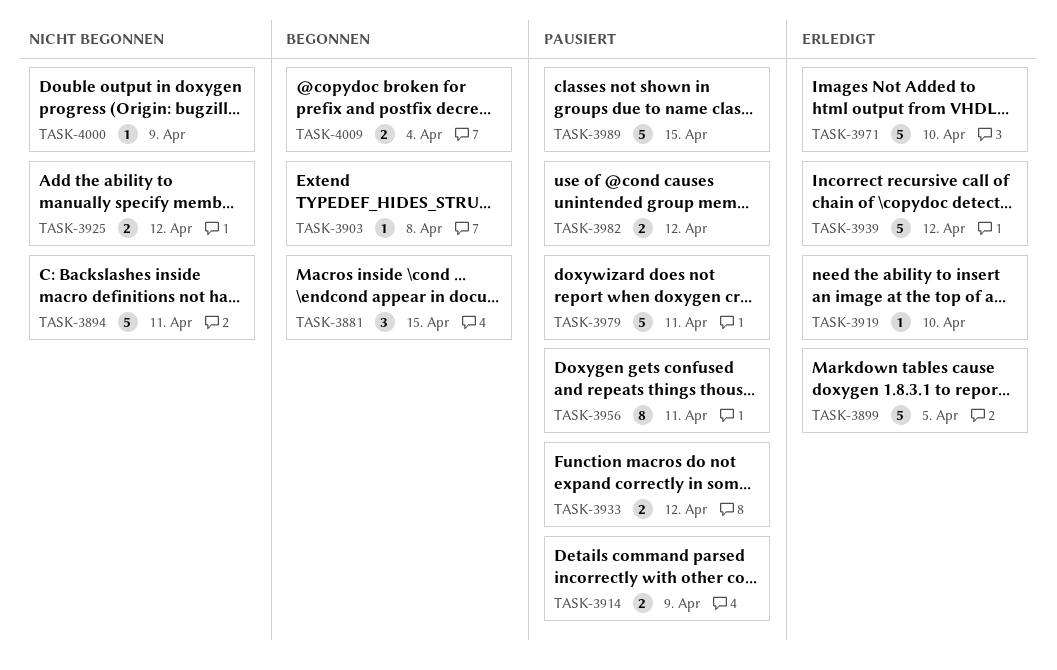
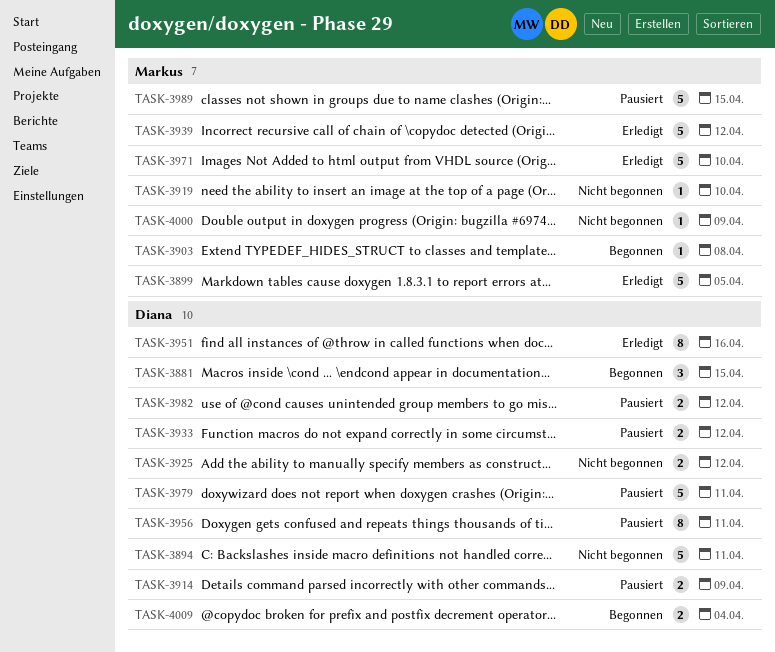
TASK-3919, status: Erledigt -> Nicht begonnen
TASK-3951: none -> present

